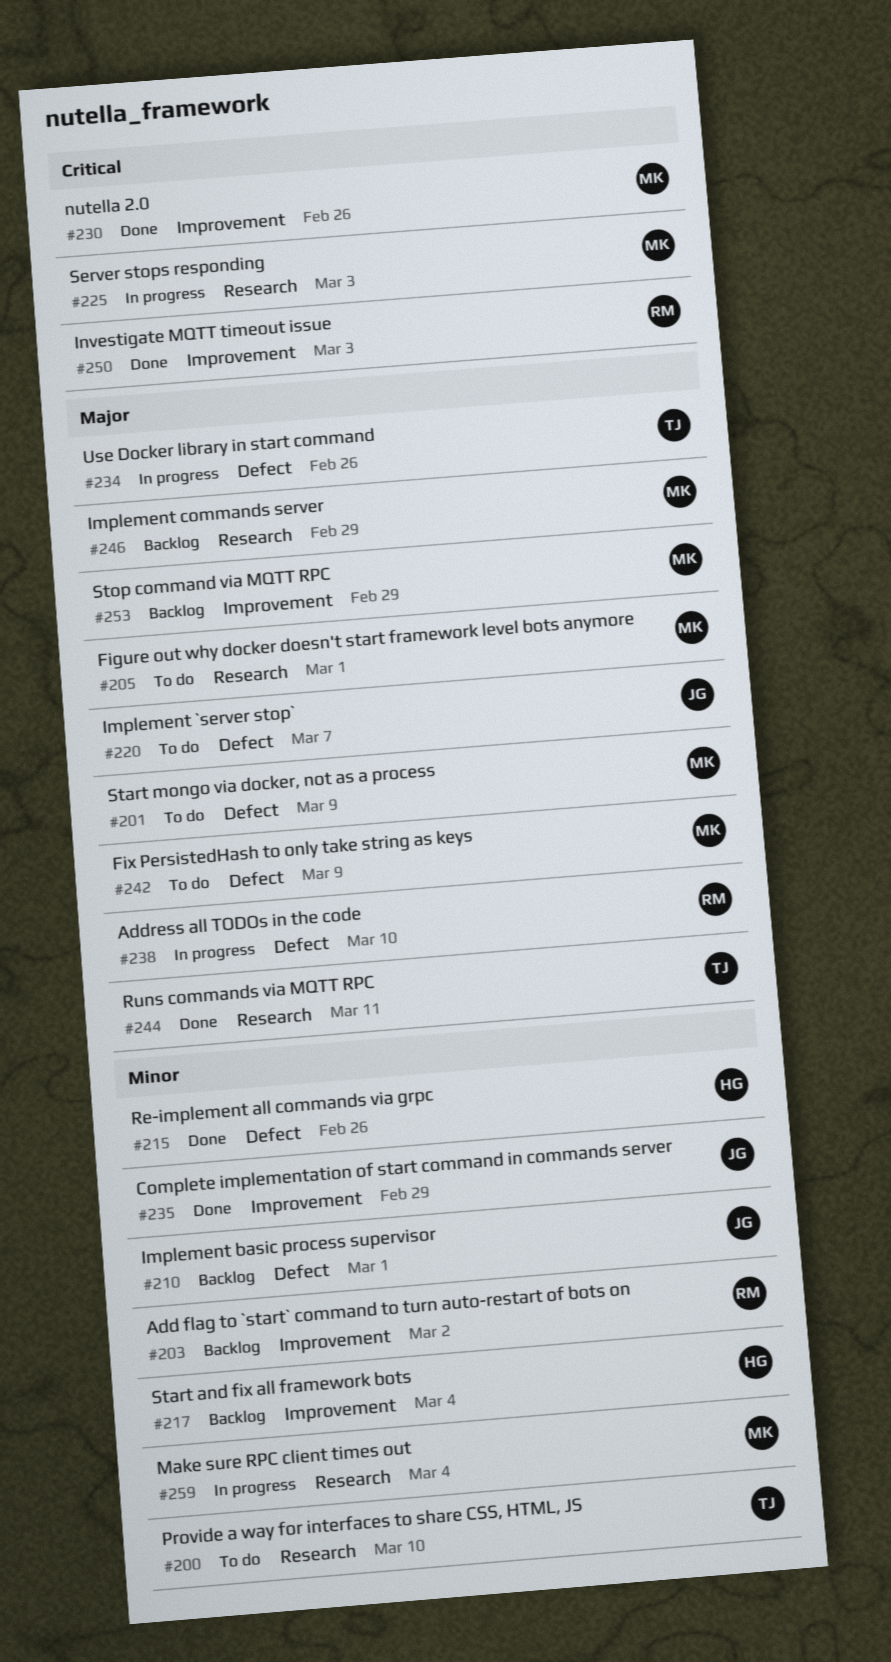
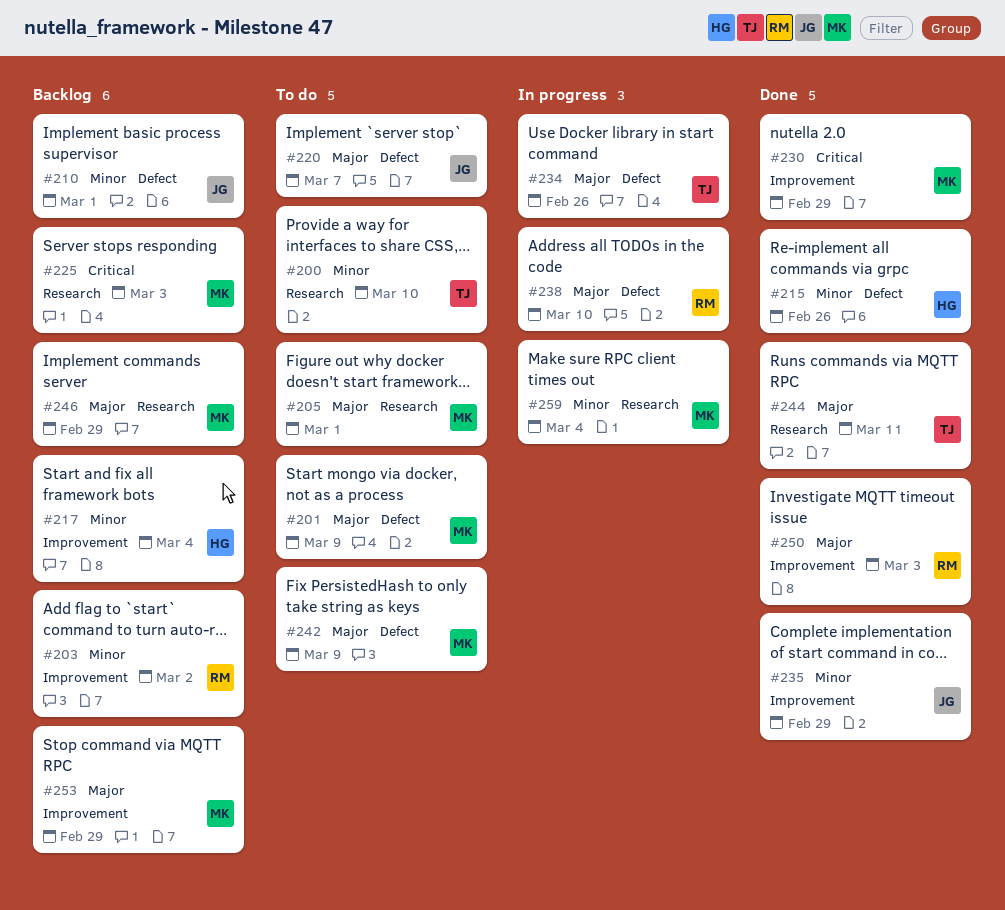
#225, status: In progress -> Backlog
#230, due: Feb 26 -> Feb 29
#250, priority: Critical -> Major

